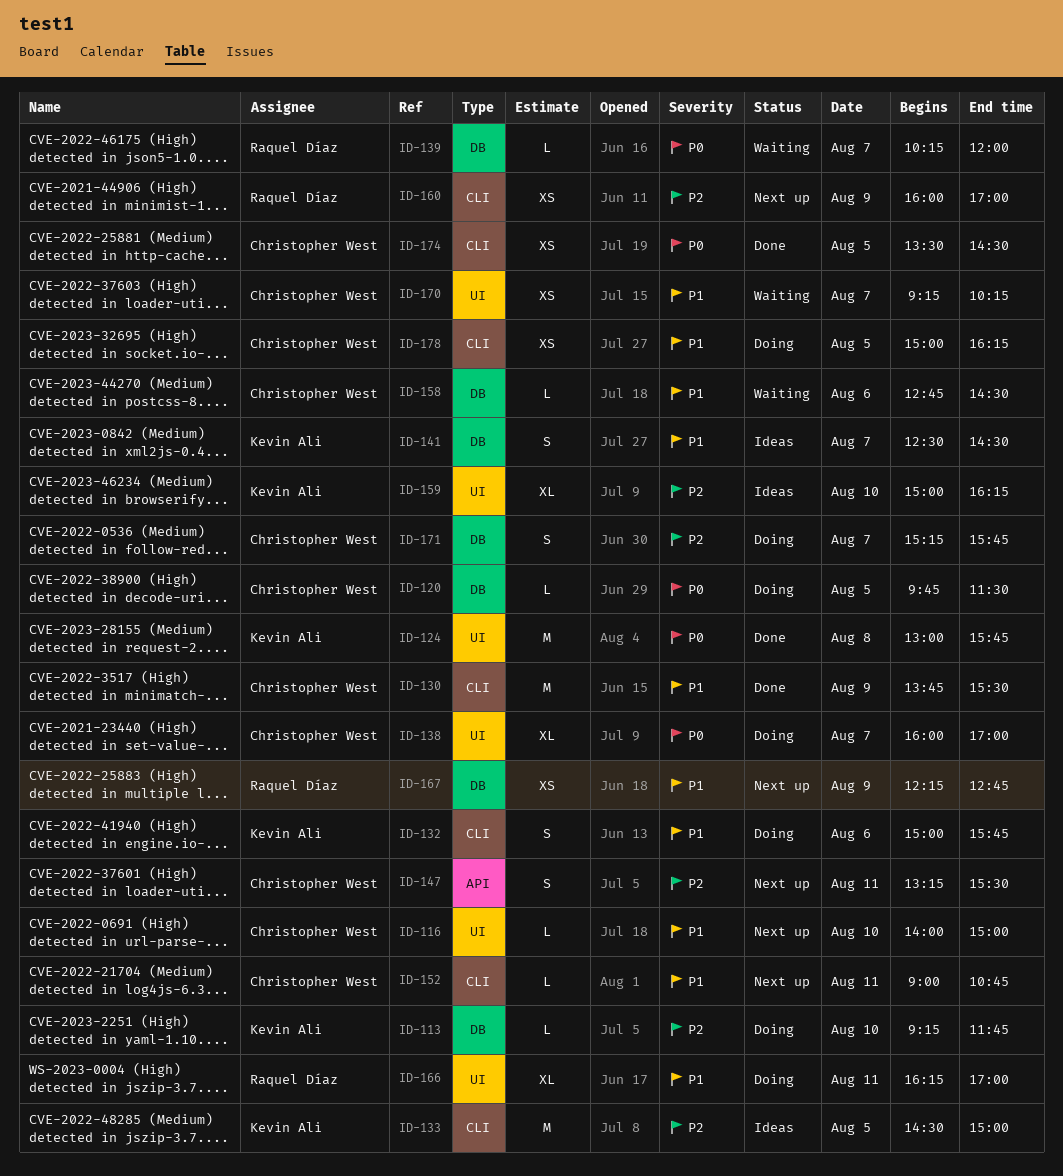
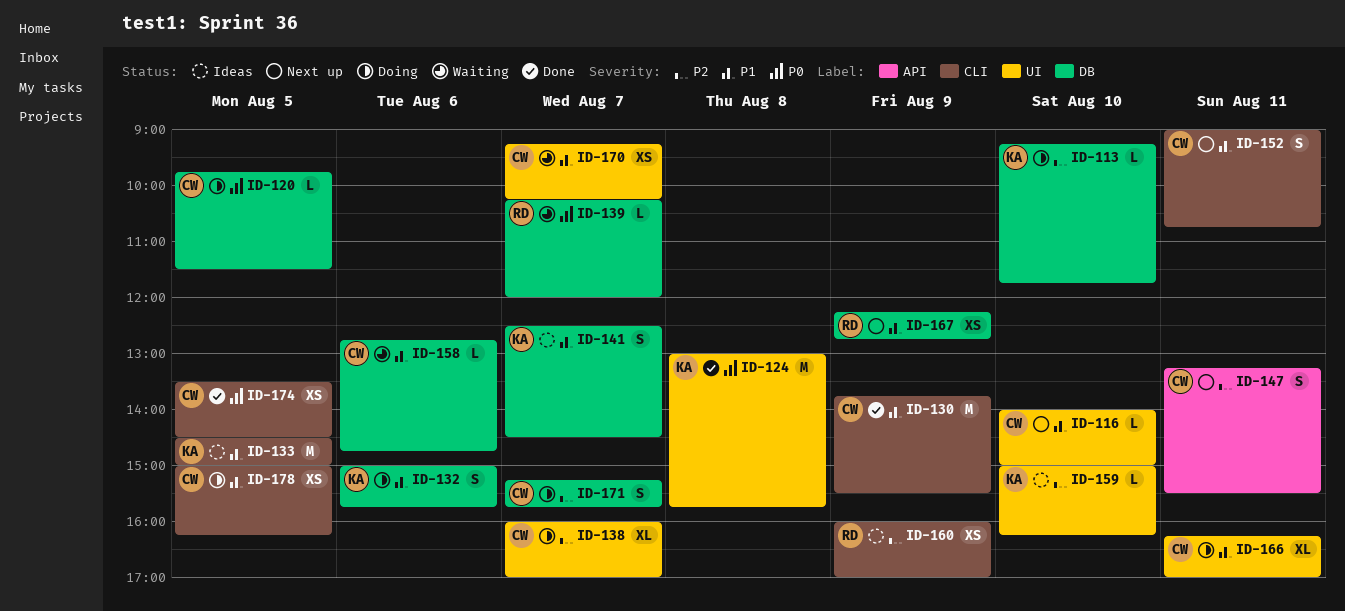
ID-132, label: CLI -> DB
ID-133, priority: P2 -> P1
ID-138, priority: P0 -> P2
ID-152, estimate: L -> S
ID-158, ends: 14:30 -> 14:45
ID-159, estimate: XL -> L
ID-160, status: Next up -> Ideas
ID-166, owner: Raquel Díaz -> Christopher West

